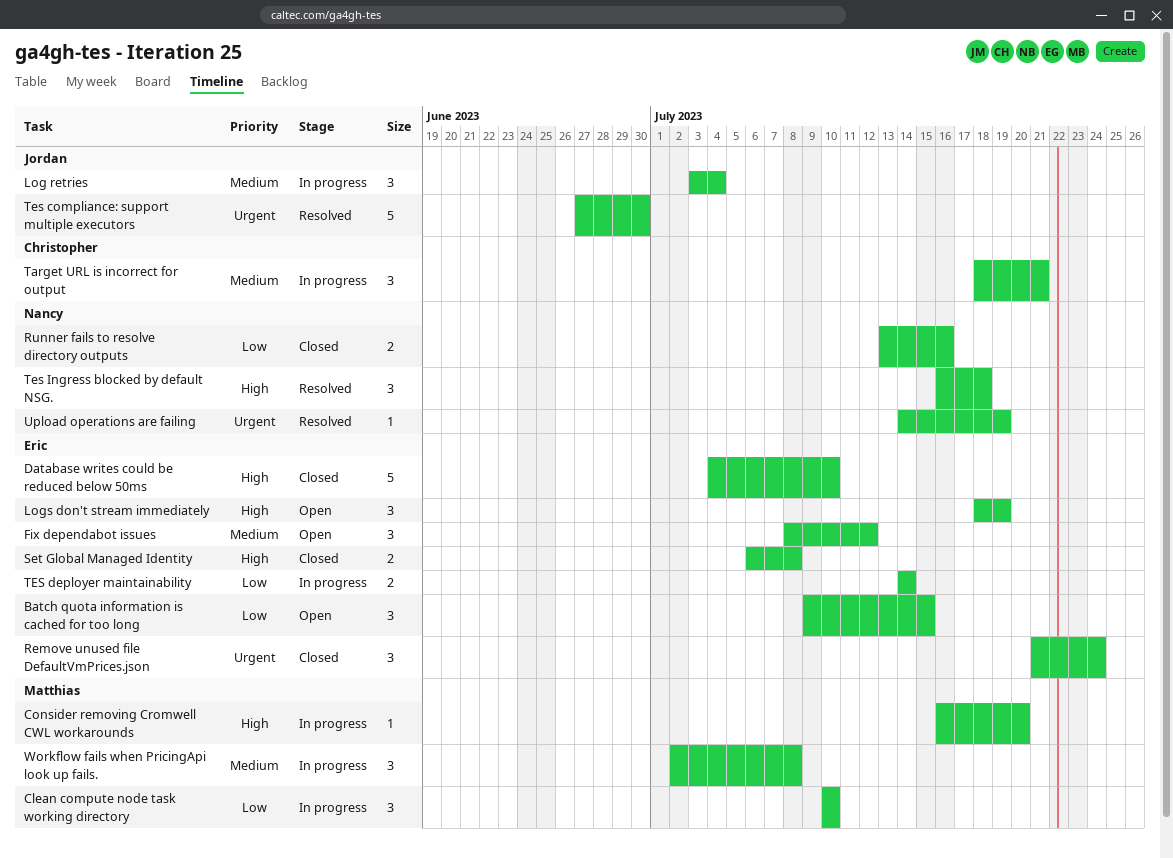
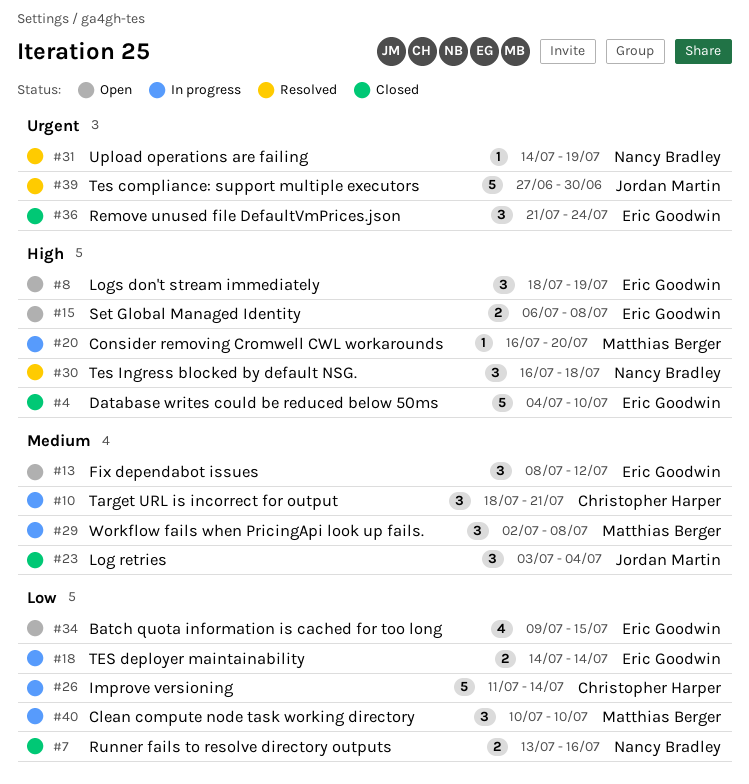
Batch quota information is cached for too long, estimate: 3 -> 4
Improve versioning: none -> present
Log retries, status: In progress -> Closed
Set Global Managed Identity, status: Closed -> Open

